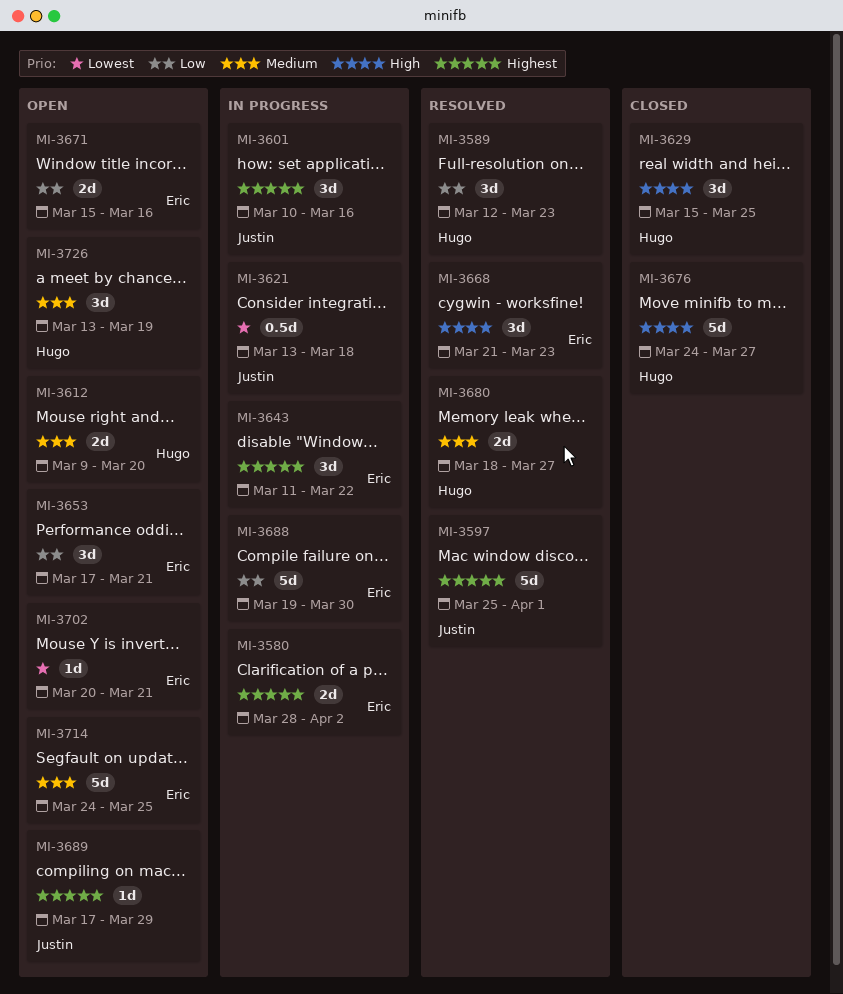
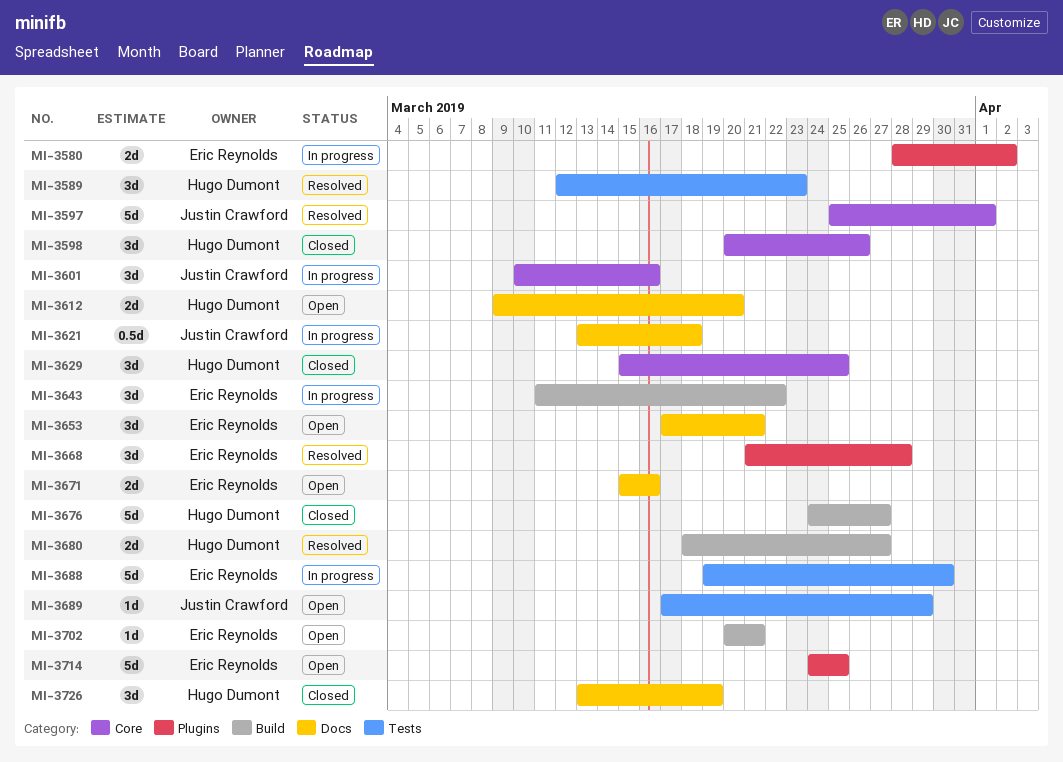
MI-3598: none -> present
MI-3668, due: Mar 23 -> Mar 28
MI-3726, status: Open -> Closed

